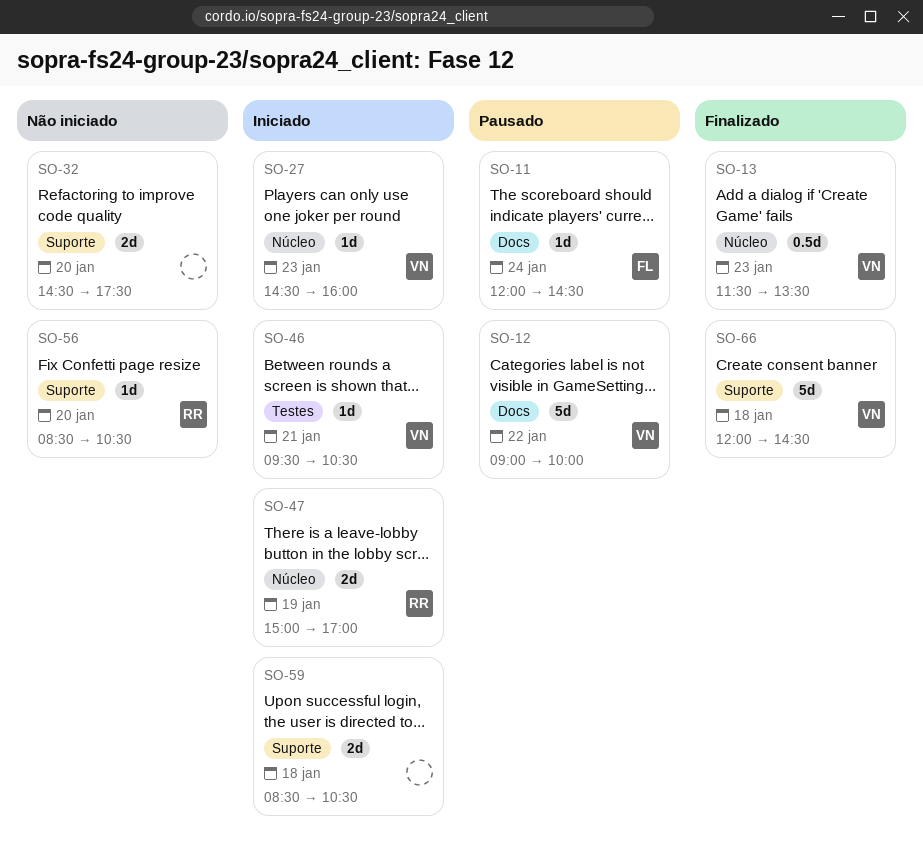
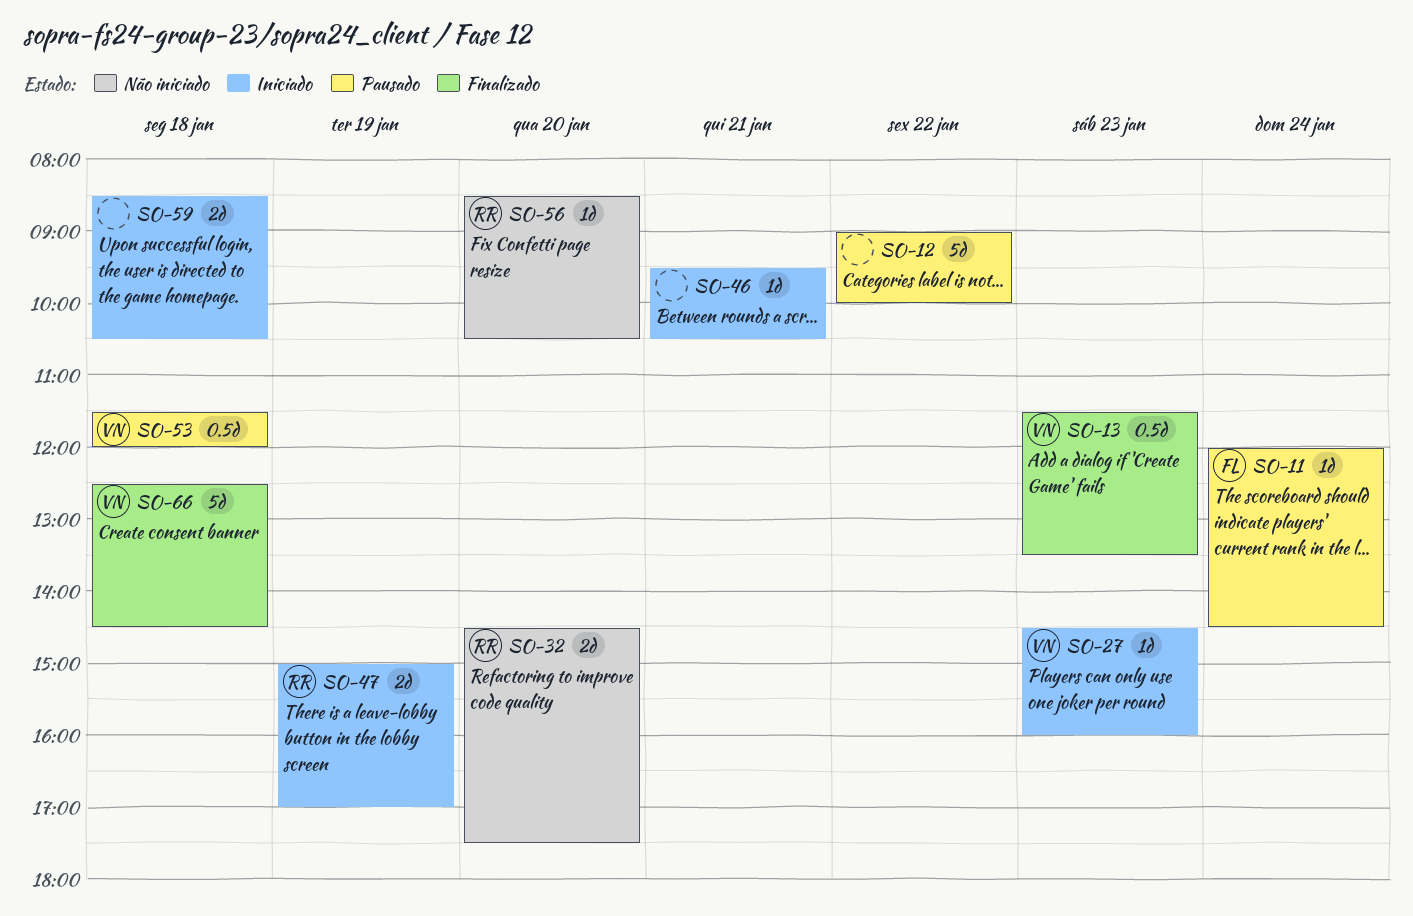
SO-12, owner: VN -> none
SO-32, owner: none -> RR
SO-46, owner: VN -> none
SO-53: none -> present
SO-66, begins: 12:00 -> 12:30

